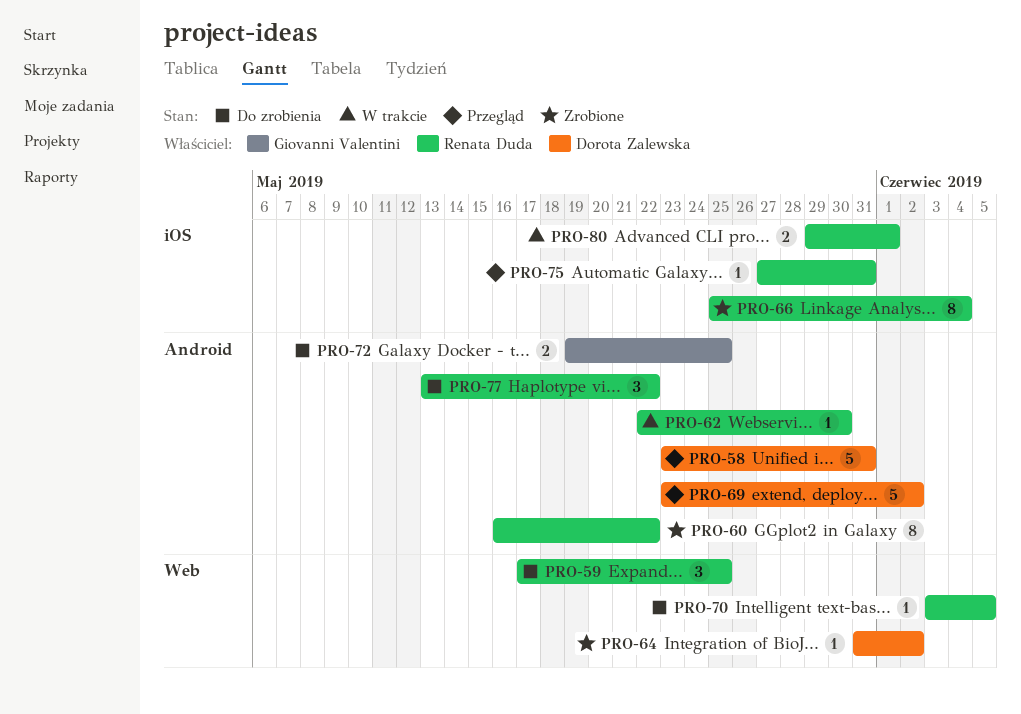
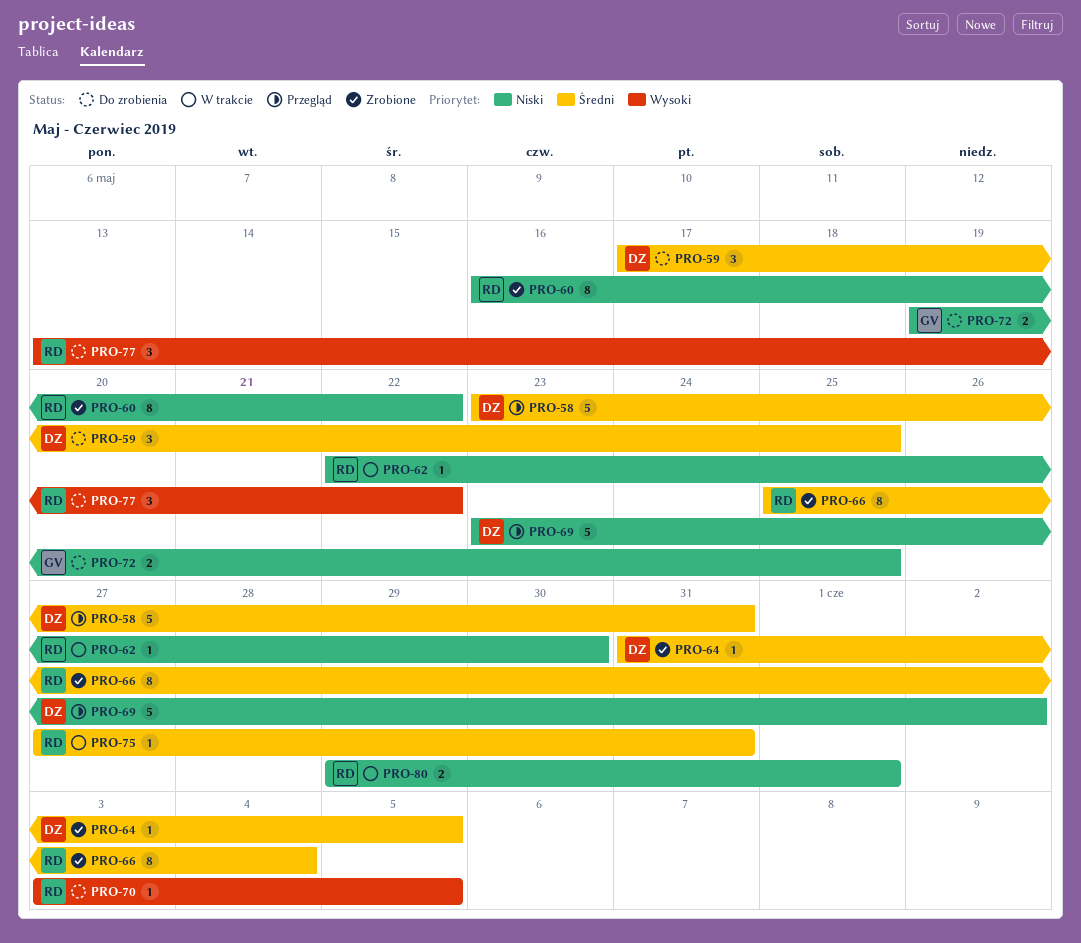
PRO-59, owner: Renata Duda -> Dorota Zalewska
PRO-64, due: Jun 2 -> Jun 5
PRO-75, status: Przegląd -> W trakcie

